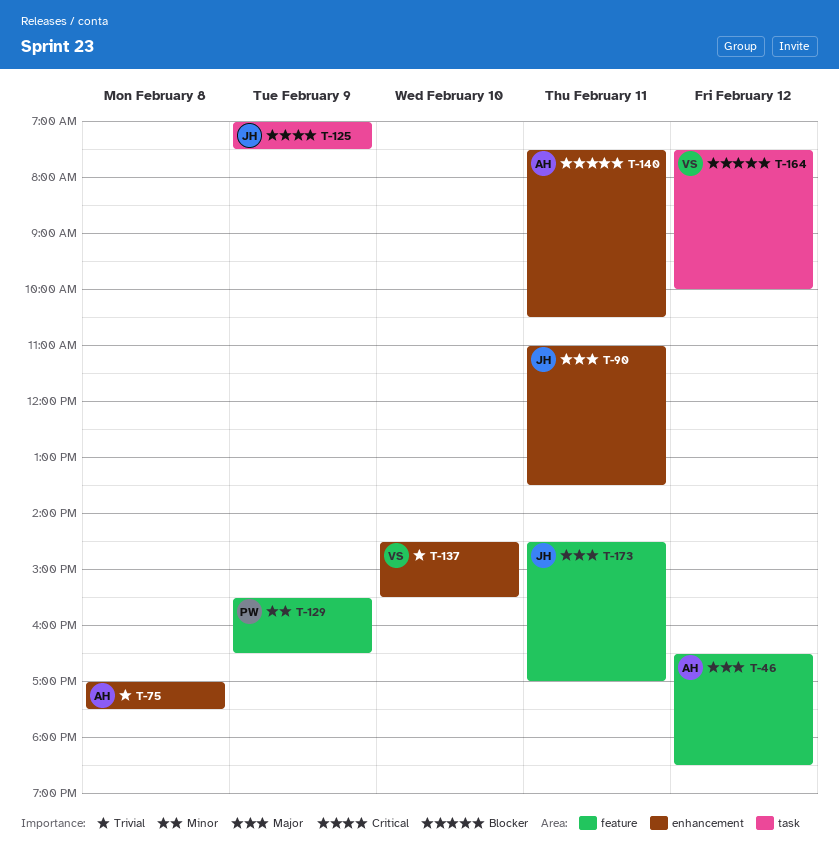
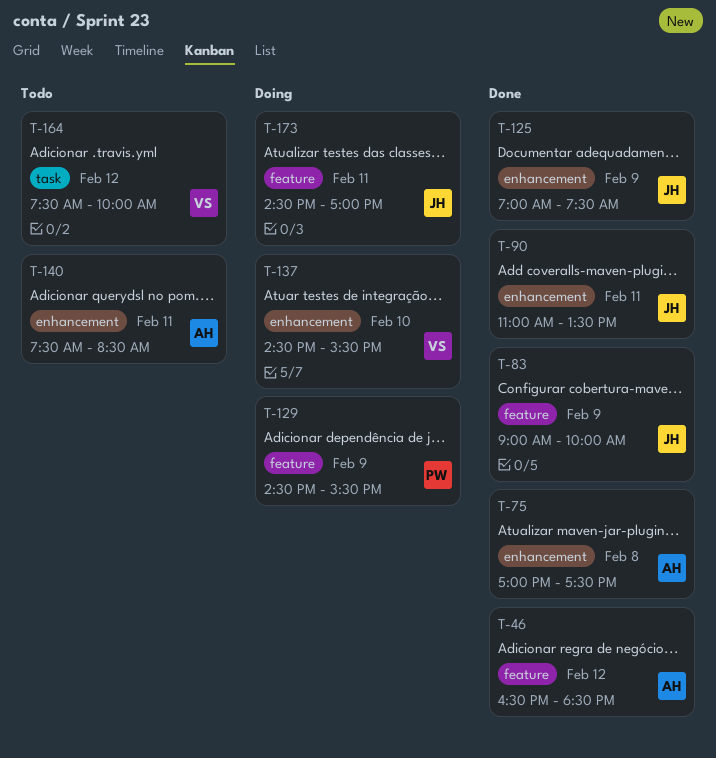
T-83: none -> present
T-125, label: task -> enhancement
T-129, begins: 15:30 -> 14:30
T-129, ends: 16:30 -> 15:30
T-140, ends: 10:30 -> 08:30

